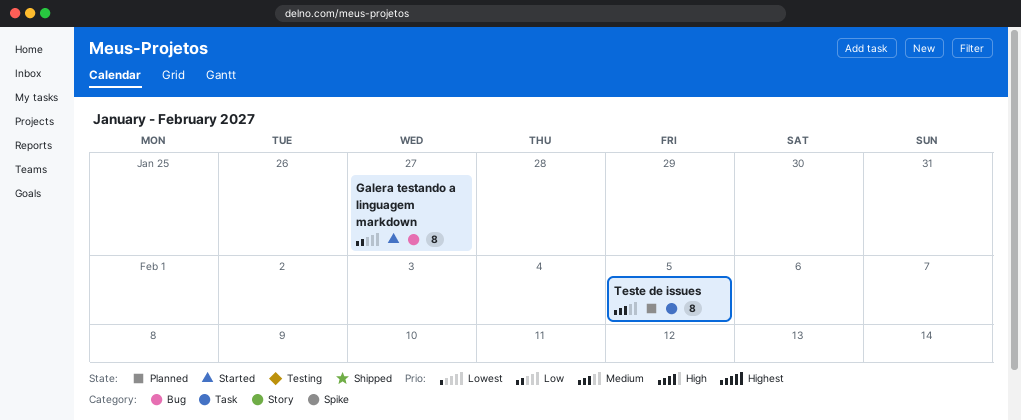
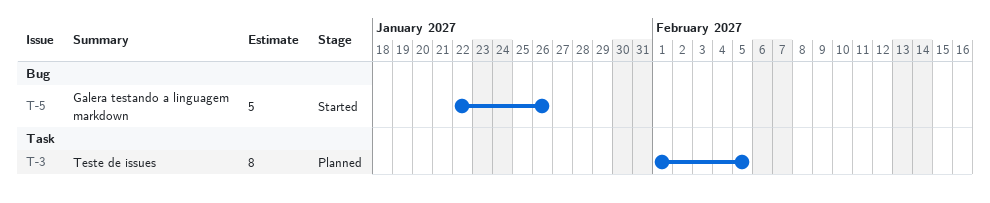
Galera testando a linguagem markdown, estimate: 8 -> 5
Galera testando a linguagem markdown, due: Jan 27 -> Jan 26

